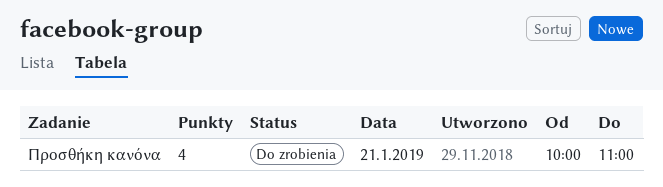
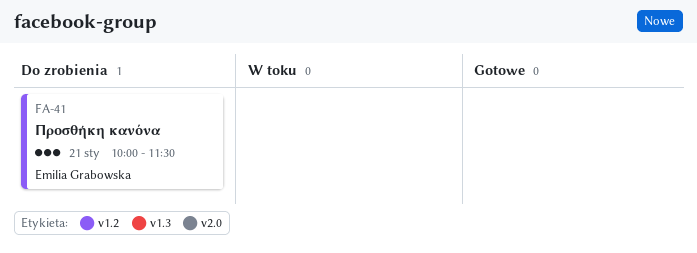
Προσθήκη κανόνα, estimate: 4 -> 3
Προσθήκη κανόνα, ends: 11:00 -> 11:30

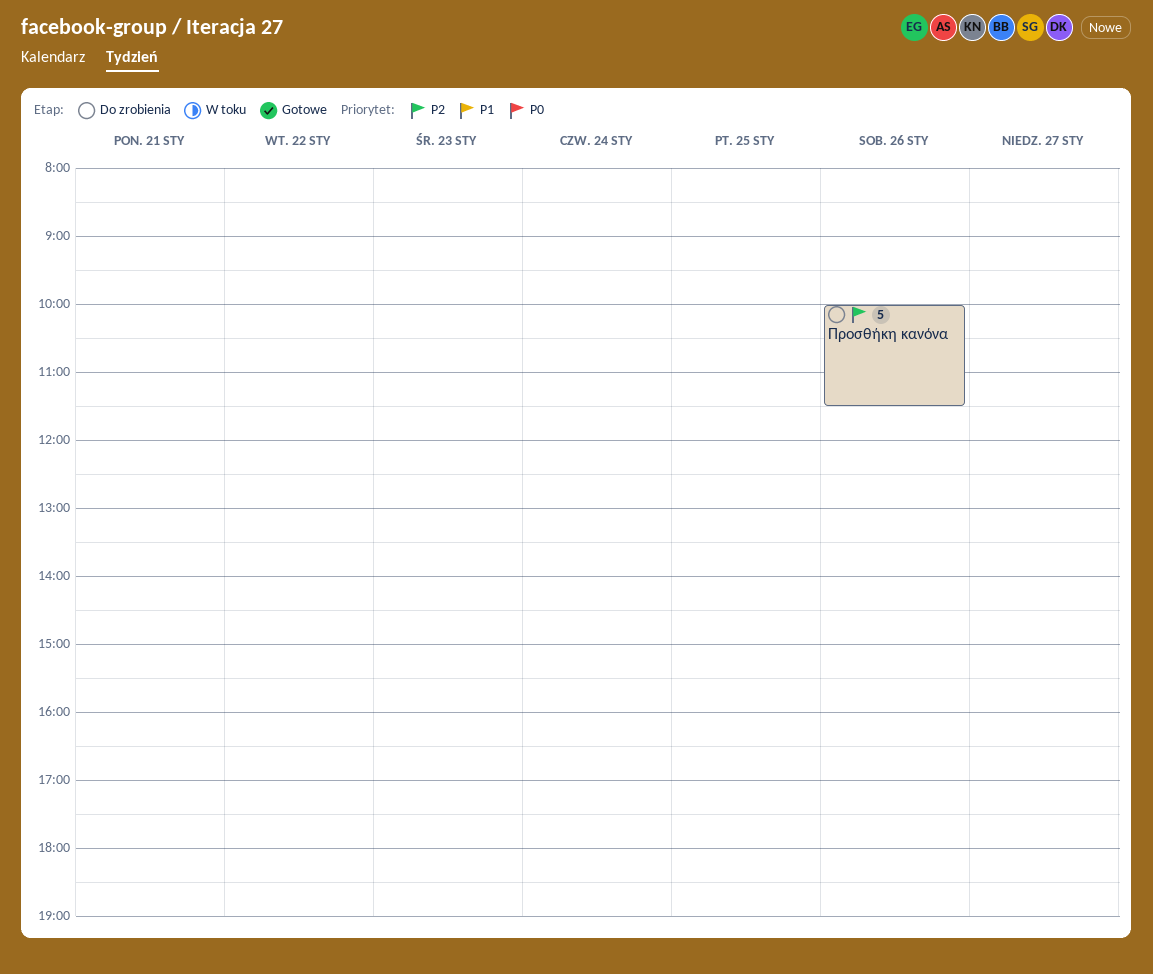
Προσθήκη κανόνα, estimate: 3 -> 5
Προσθήκη κανόνα, day: Jan 21 -> Jan 26

